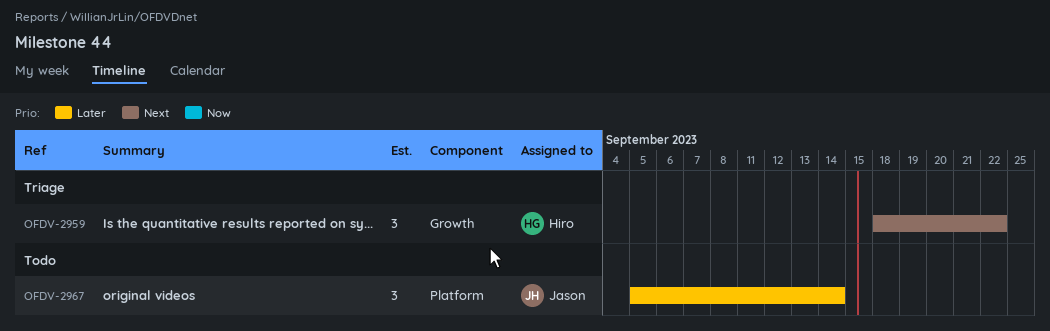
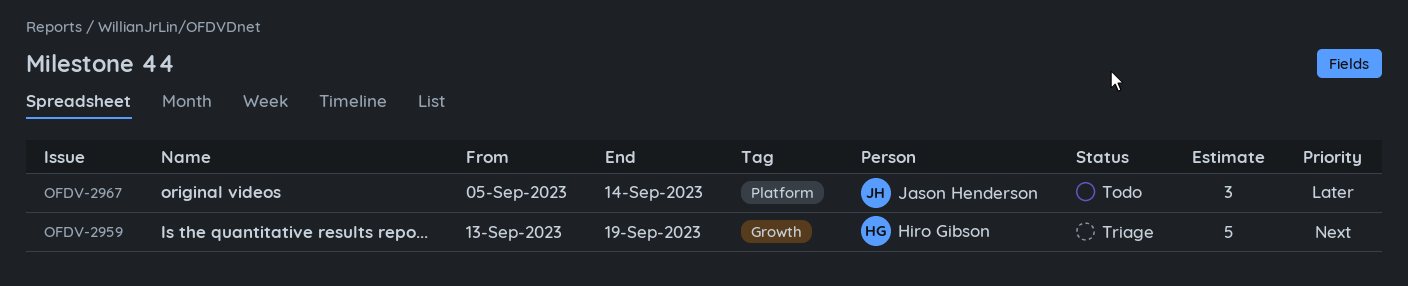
OFDV-2959, estimate: 3 -> 5
OFDV-2959, start: Sep 18 -> Sep 13
OFDV-2959, due: Sep 22 -> Sep 19

